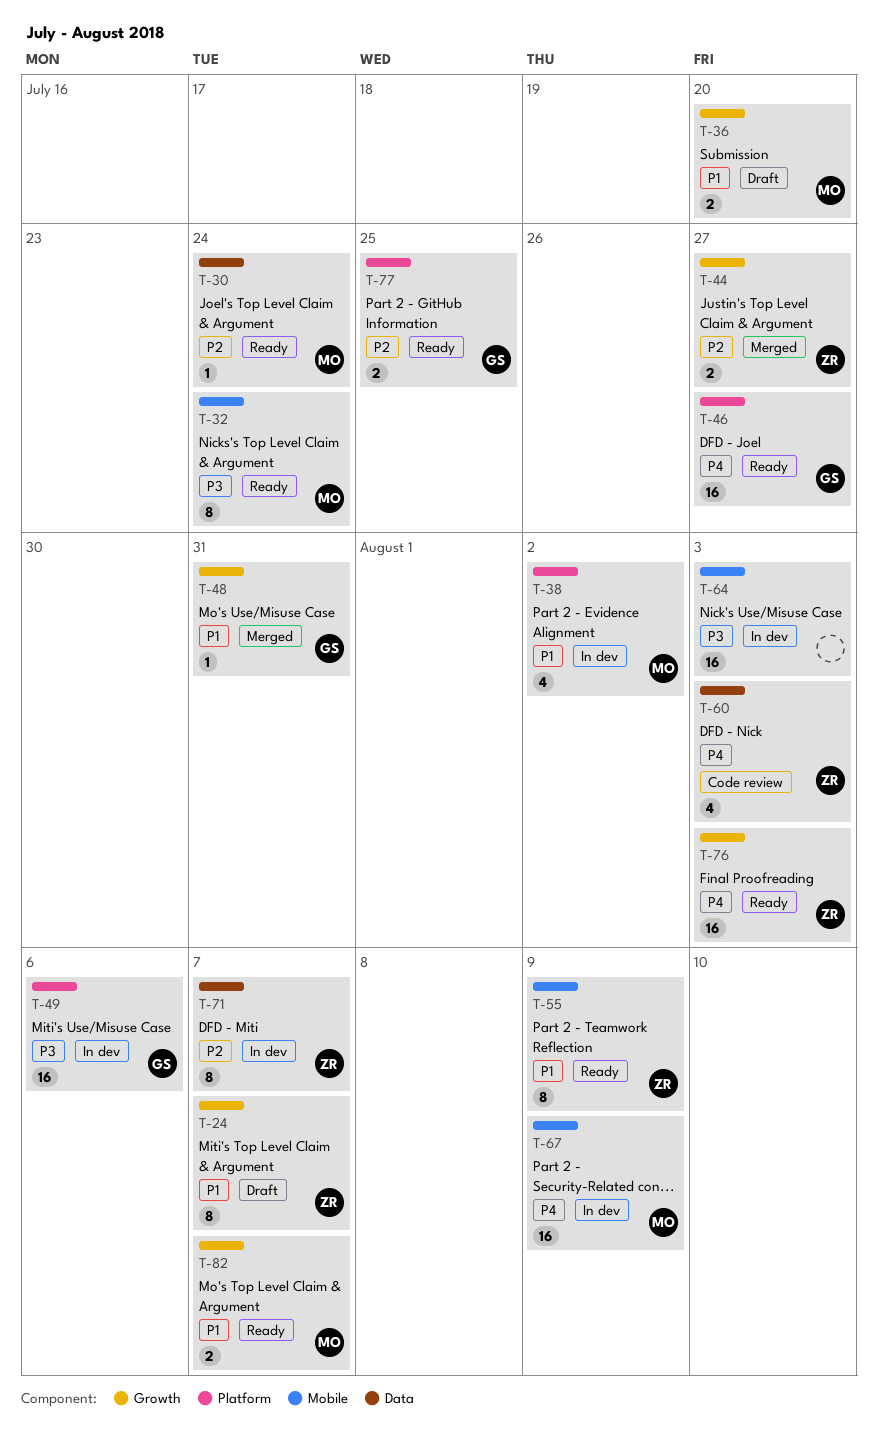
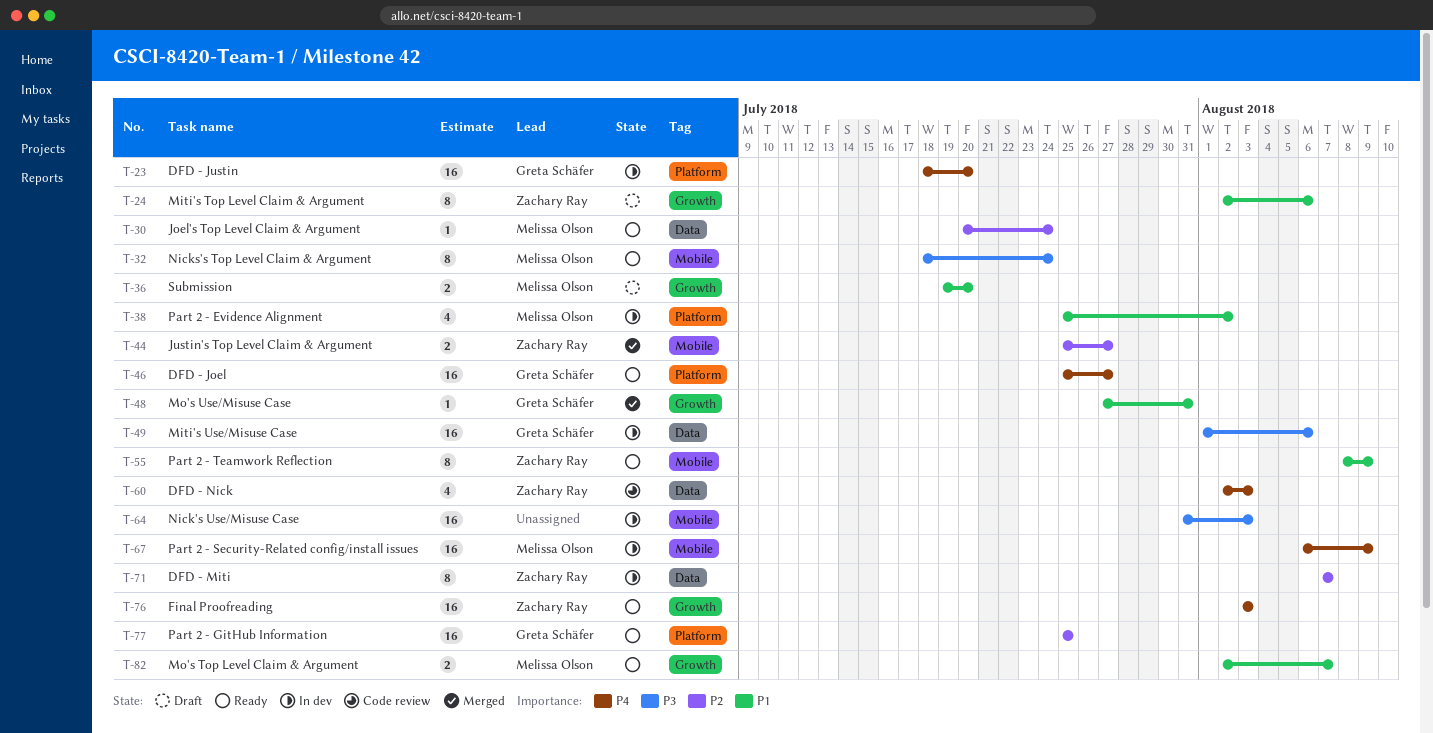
T-23: none -> present
T-24, due: Aug 7 -> Aug 6
T-44, label: Growth -> Mobile
T-49, label: Platform -> Data
T-77, estimate: 2 -> 16

